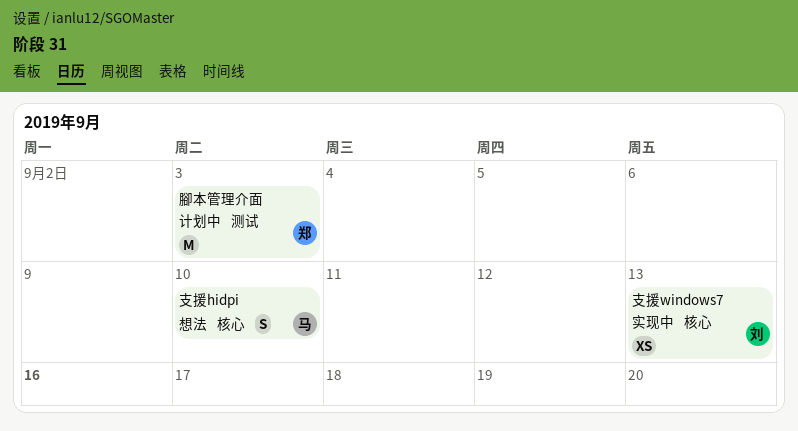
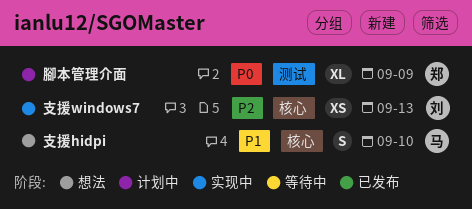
腳本管理介面, estimate: M -> XL
腳本管理介面, due: Sep 3 -> Sep 9

